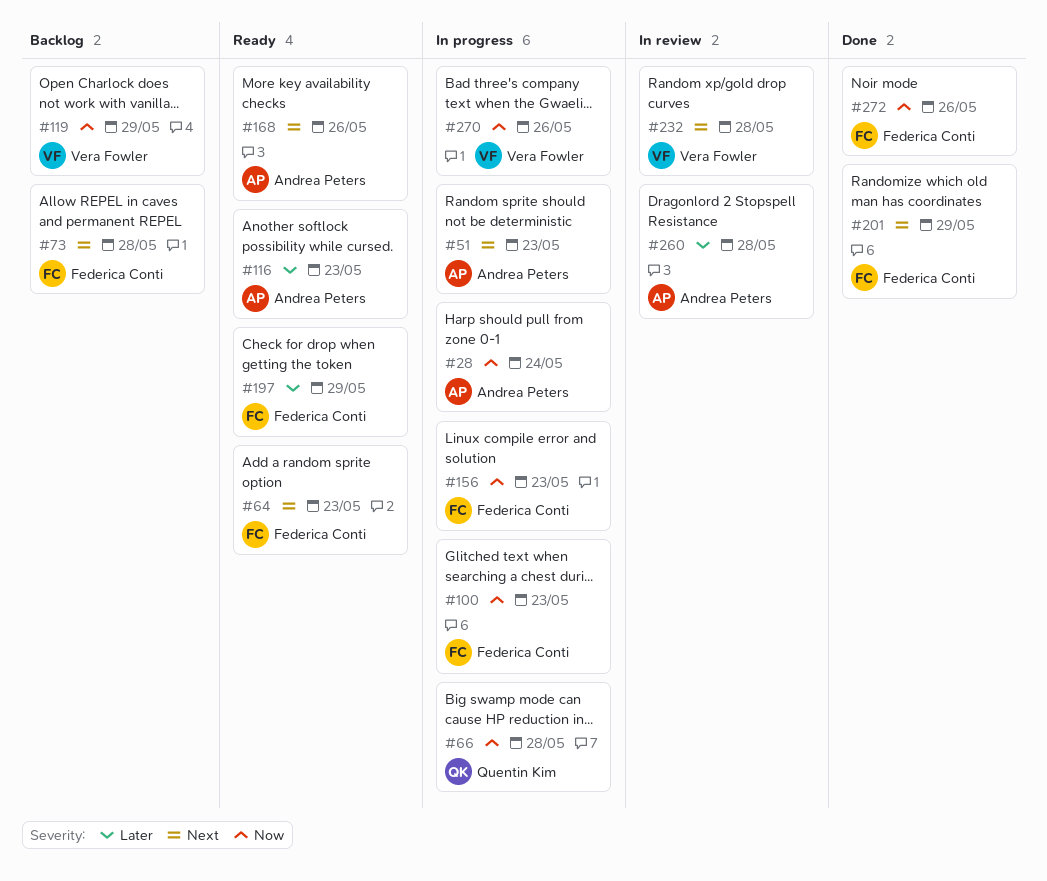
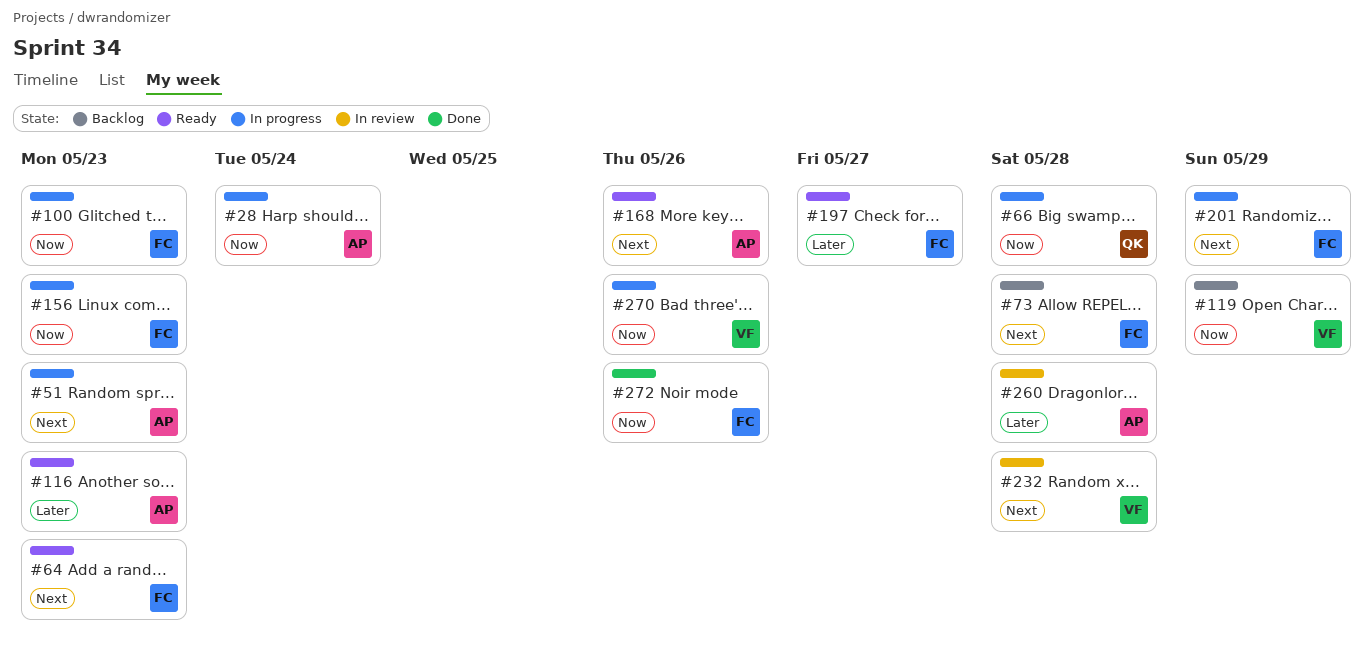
#197, due: May 29 -> May 27
#201, status: Done -> In progress

